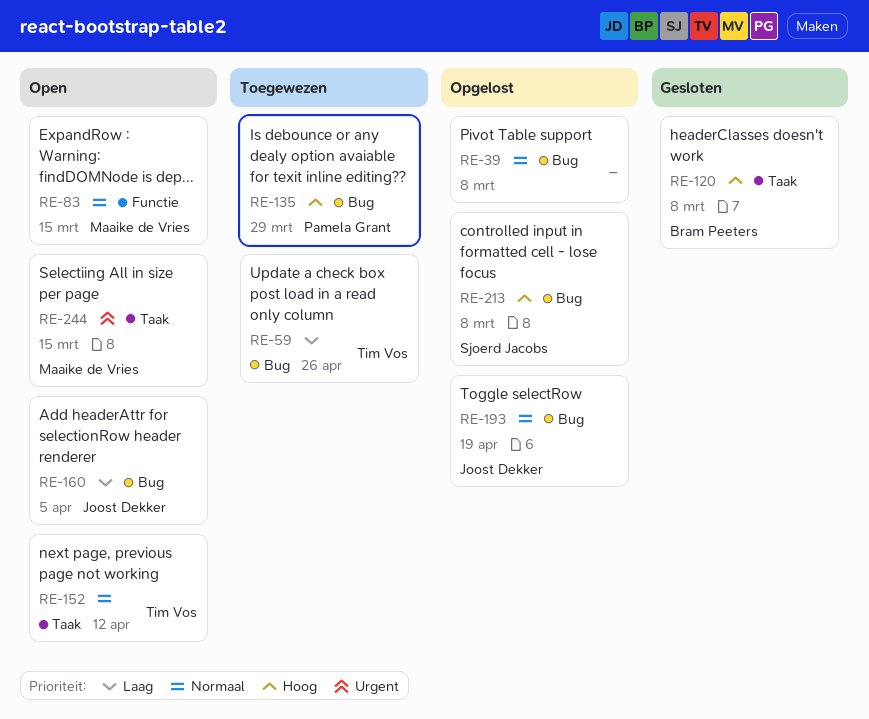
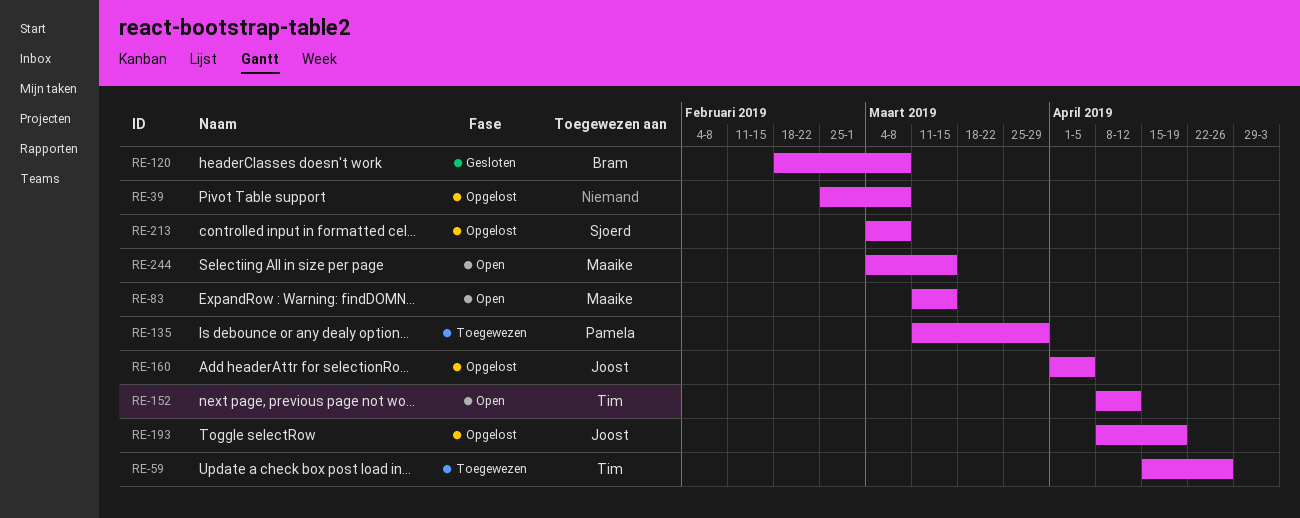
RE-160, status: Open -> Opgelost

